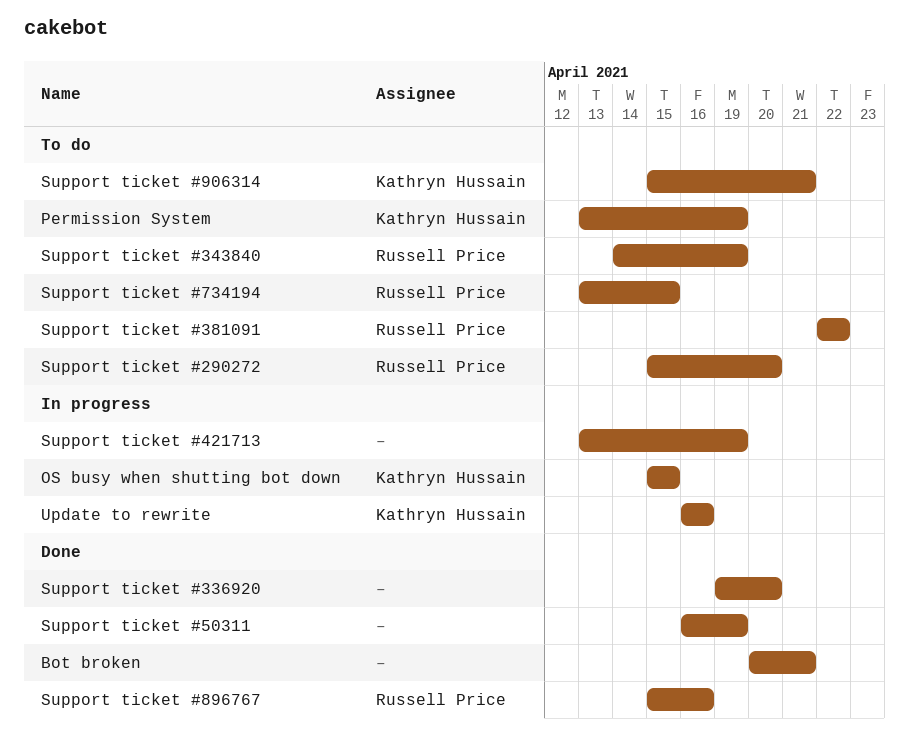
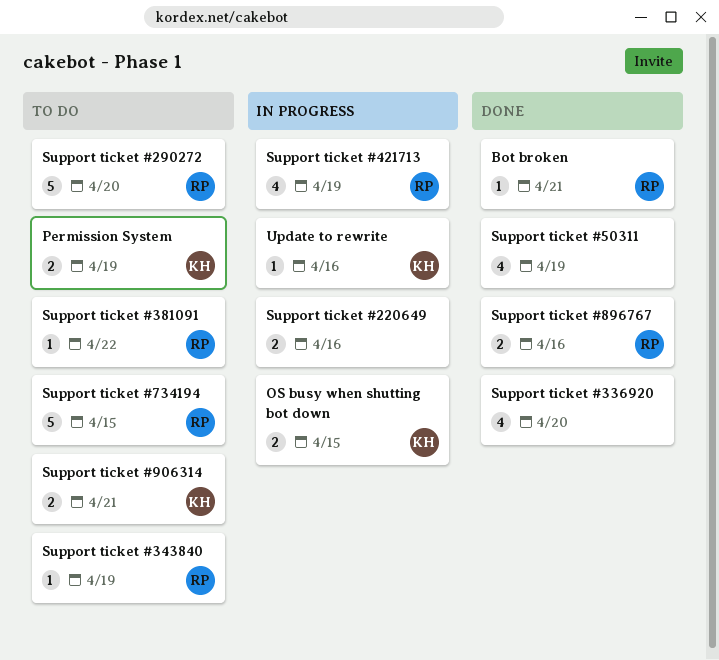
Bot broken, owner: none -> Russell Price
Support ticket #220649: none -> present
Support ticket #421713, owner: none -> Russell Price

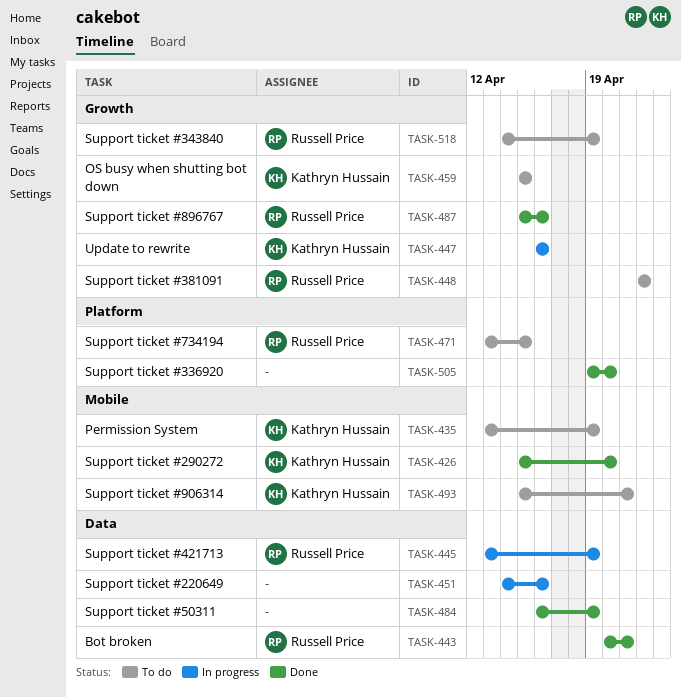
OS busy when shutting bot down, status: In progress -> To do
Support ticket #290272, status: To do -> Done
Support ticket #290272, owner: Russell Price -> Kathryn Hussain

